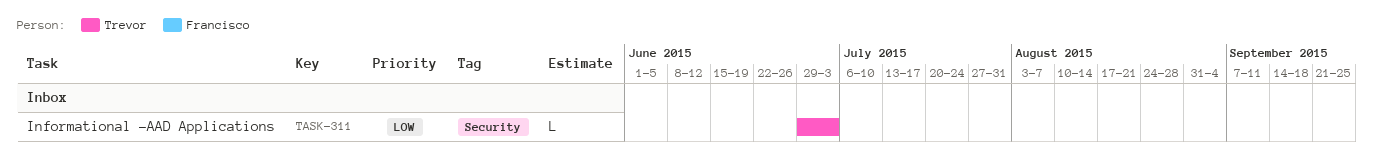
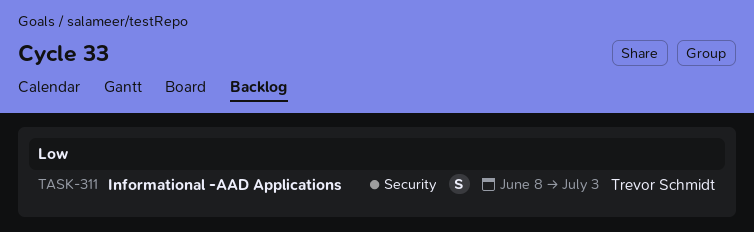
TASK-311, estimate: L -> S
TASK-311, start: Jun 29 -> Jun 8

